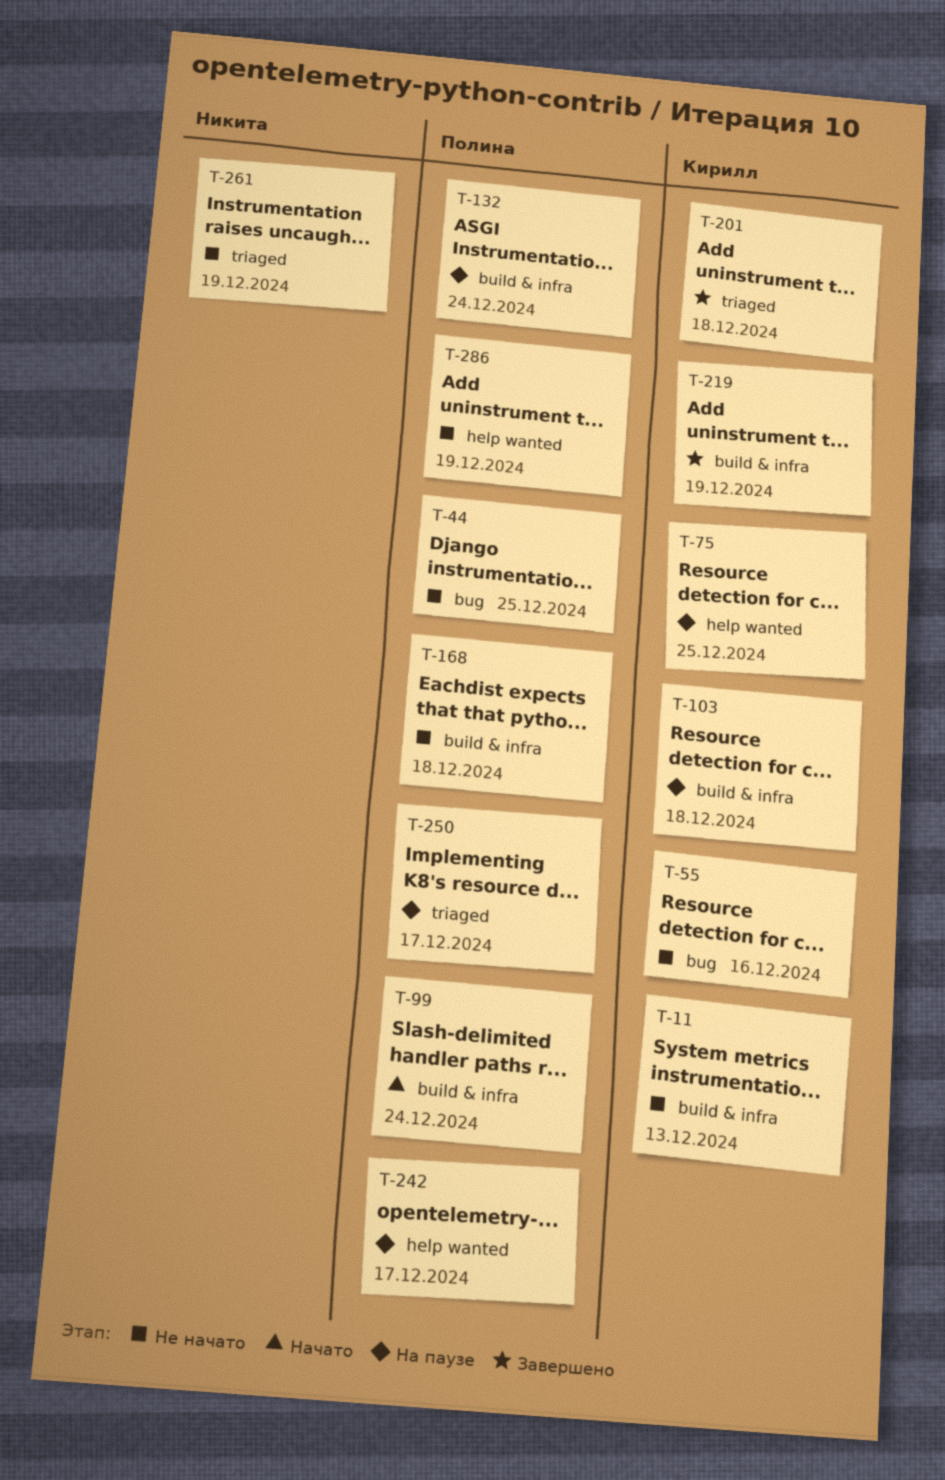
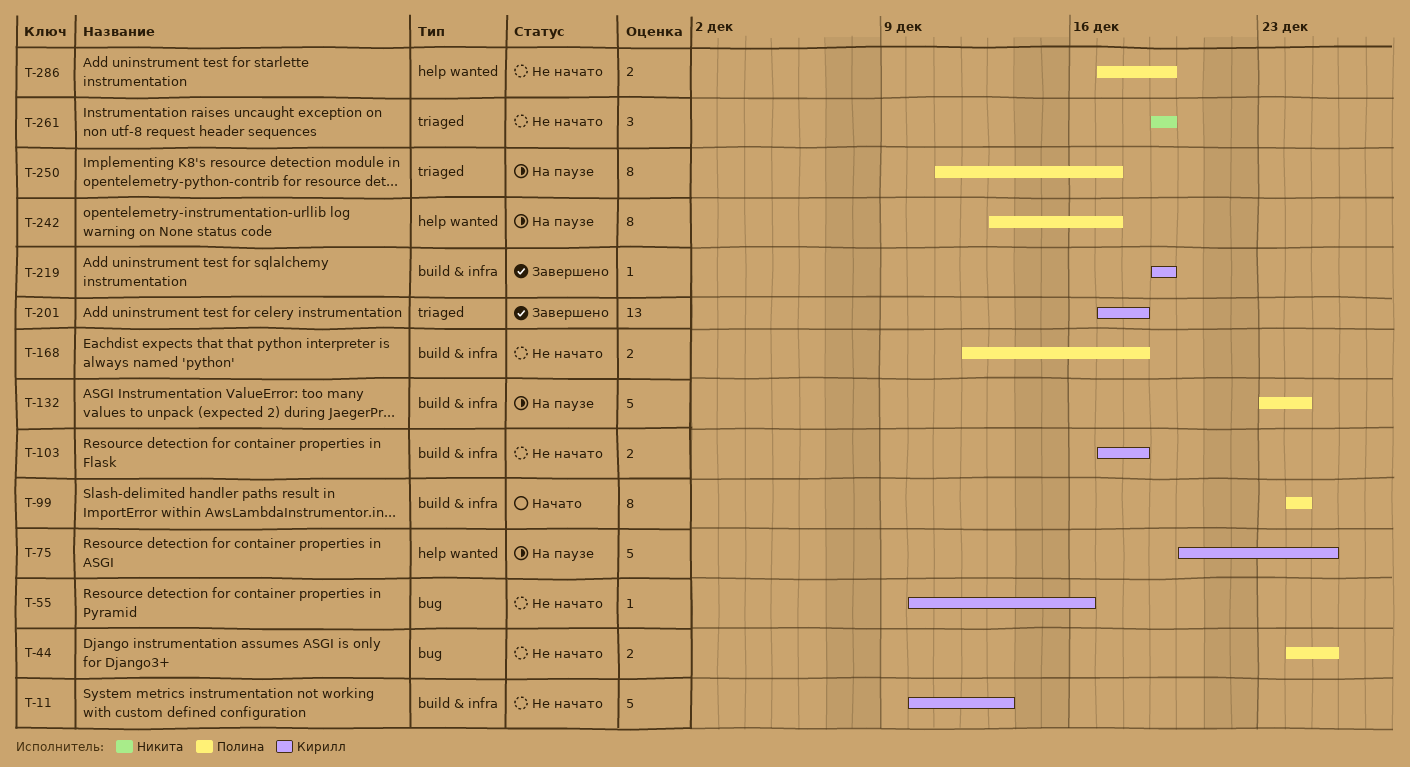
T-103, status: На паузе -> Не начато

